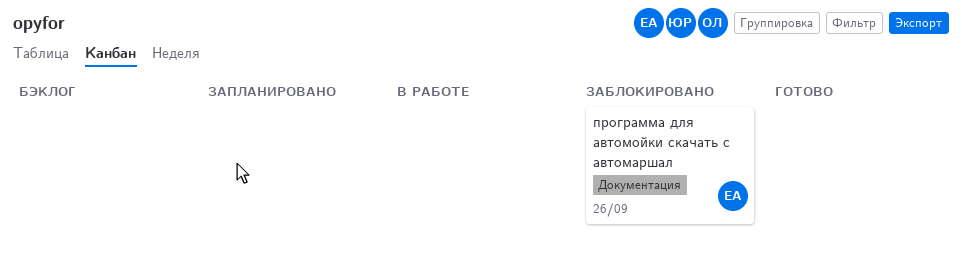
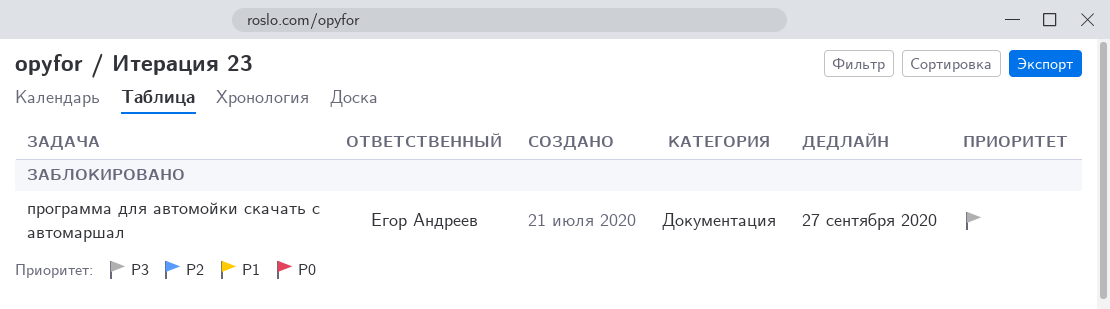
программа для автомойки скачать с автомаршал, due: Sep 26 -> Sep 27

